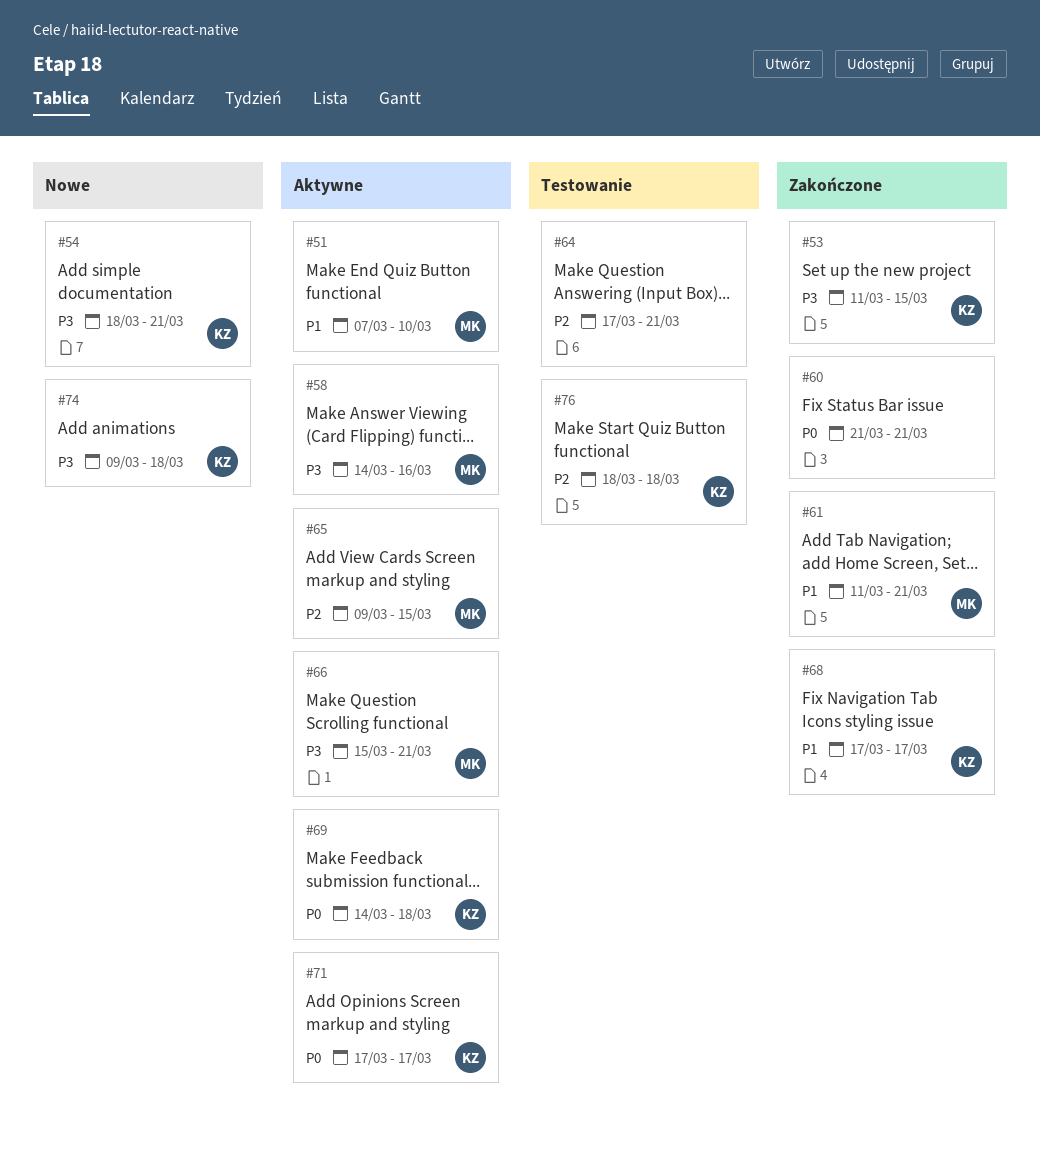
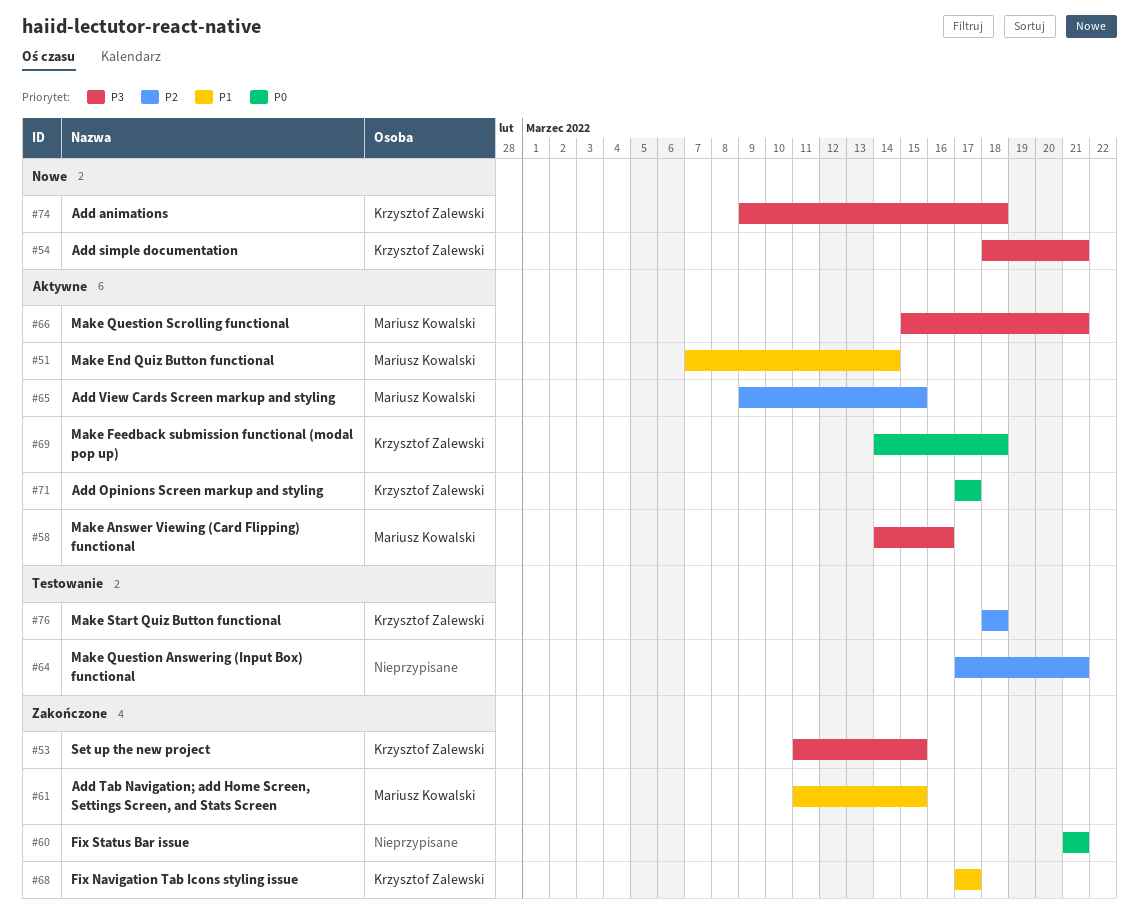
#51, due: Mar 10 -> Mar 14
#61, due: Mar 21 -> Mar 15

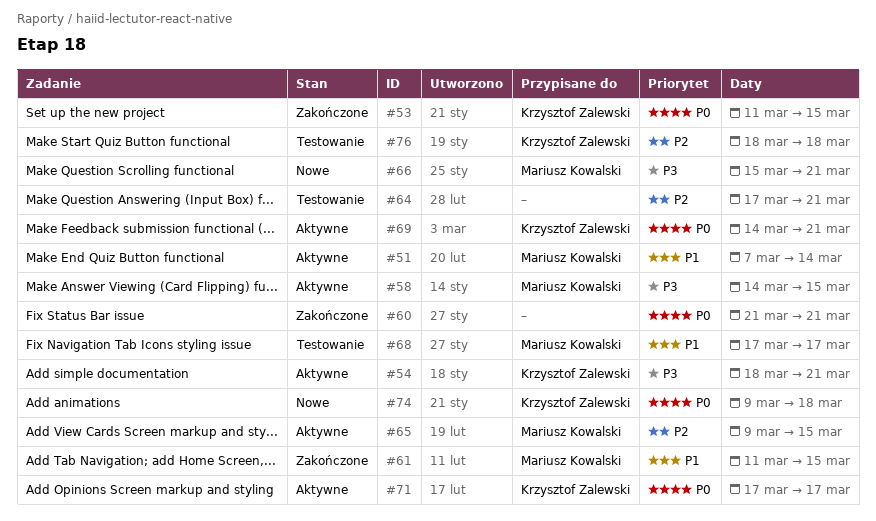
#53, priority: P3 -> P0
#54, status: Nowe -> Aktywne
#58, due: Mar 16 -> Mar 15
#66, status: Aktywne -> Nowe
#68, status: Zakończone -> Testowanie
#68, owner: Krzysztof Zalewski -> Mariusz Kowalski
#69, due: Mar 18 -> Mar 21
#74, priority: P3 -> P0

